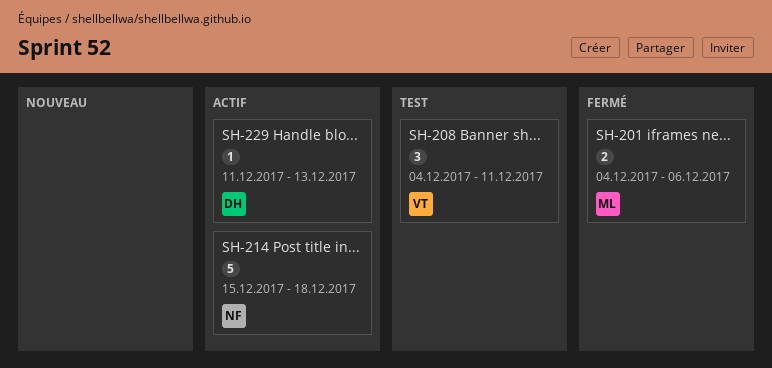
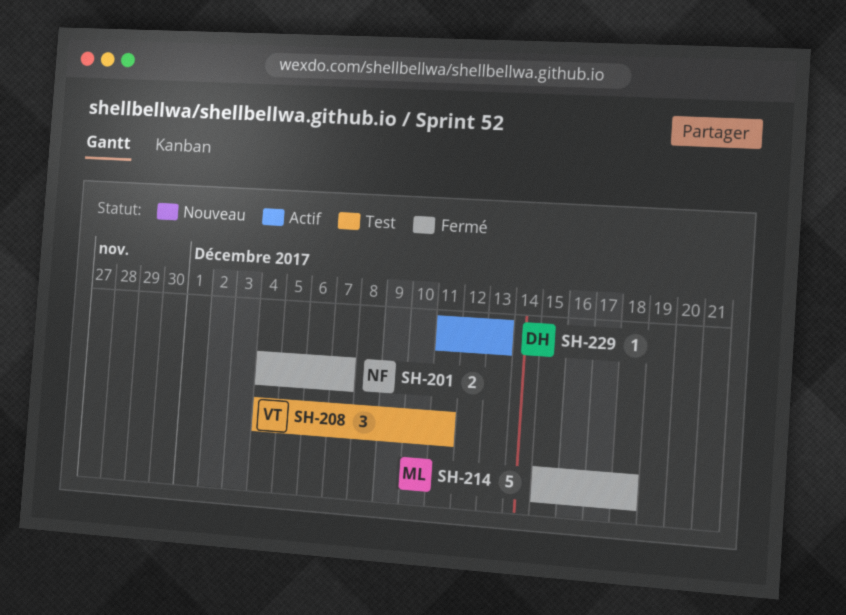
SH-201, owner: ML -> NF
SH-201, due: Dec 6 -> Dec 7
SH-214, status: Actif -> Fermé
SH-214, owner: NF -> ML

